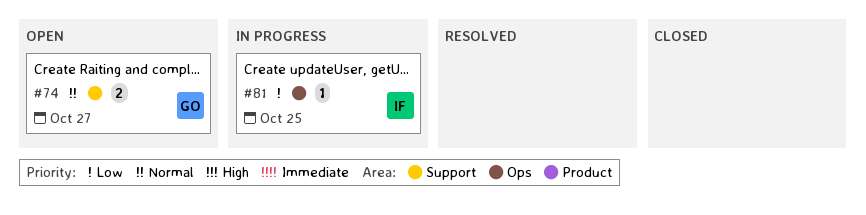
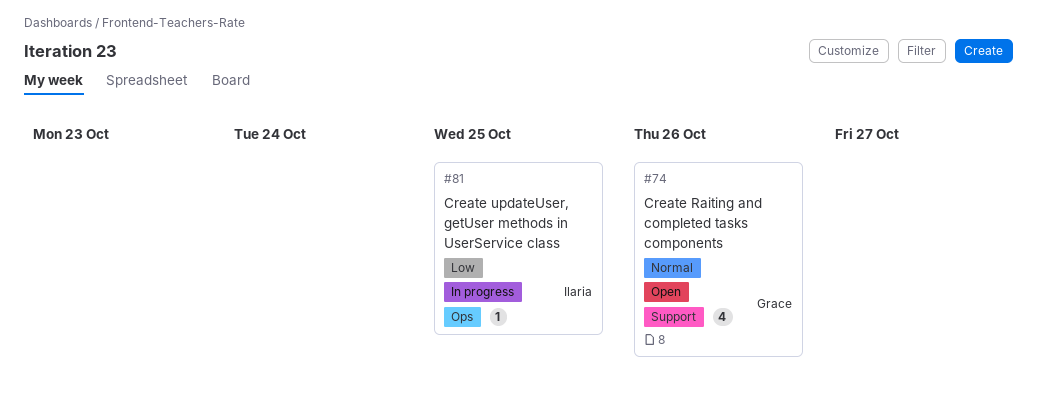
#74, estimate: 2 -> 4
#74, due: Oct 27 -> Oct 26

